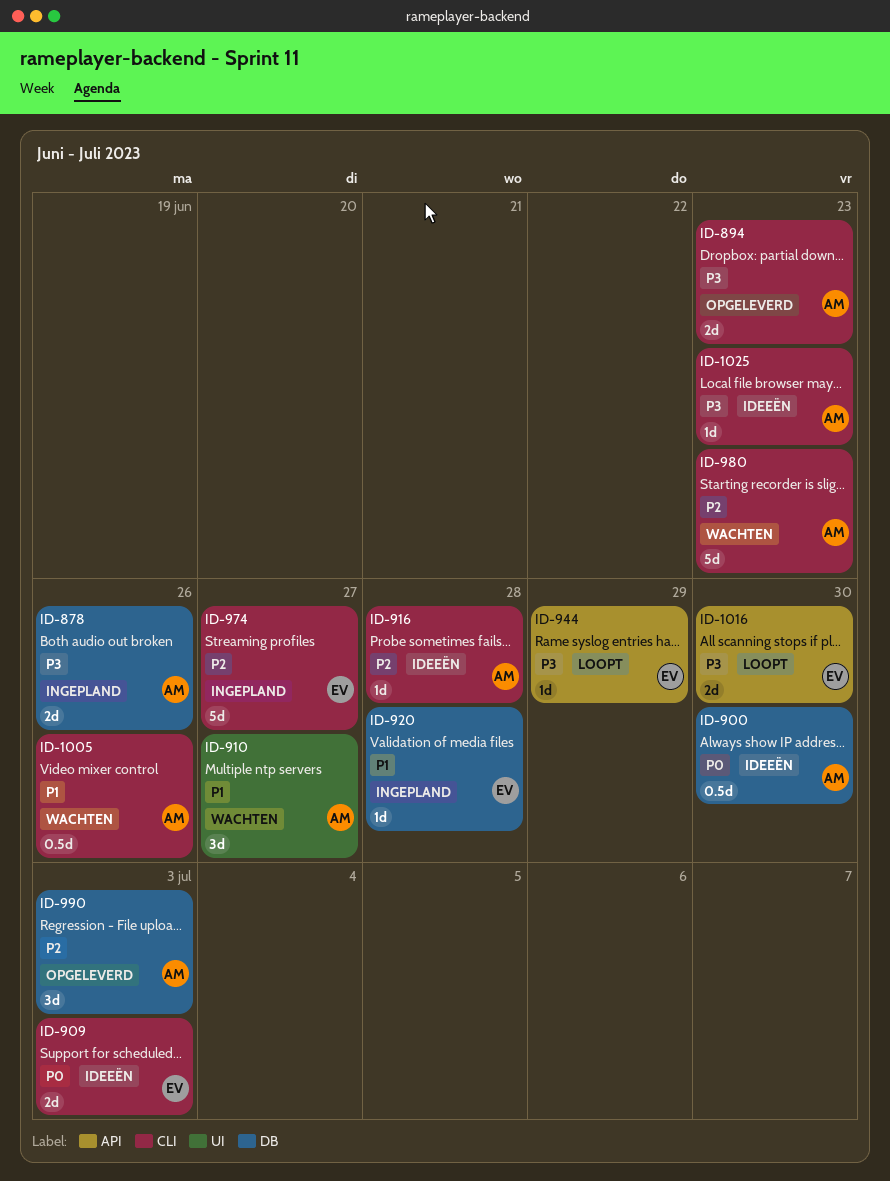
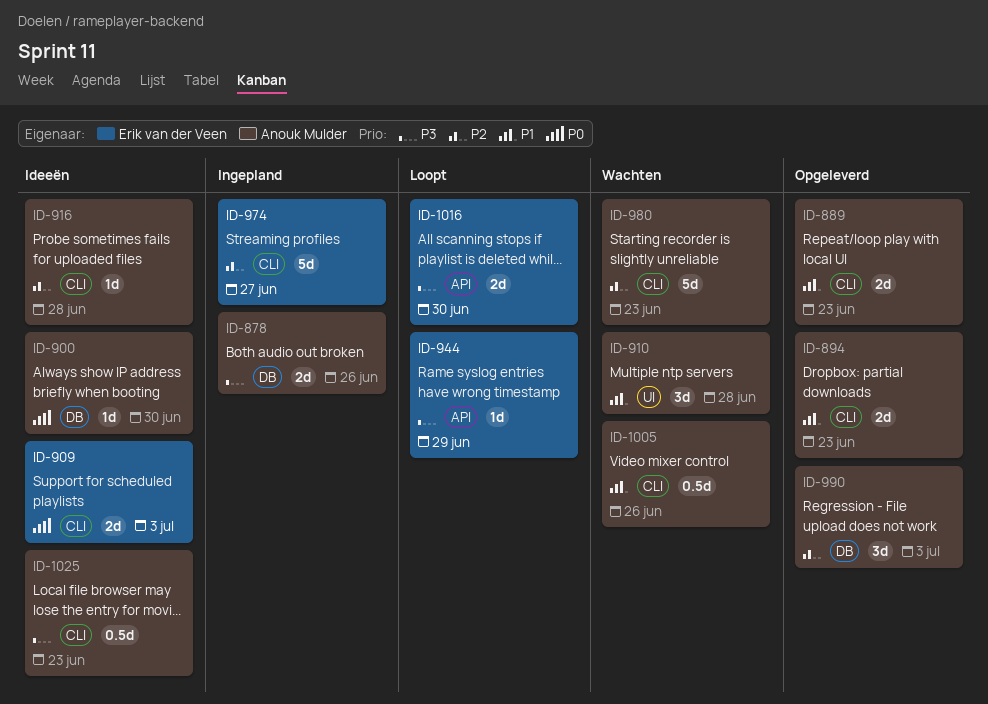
ID-889: none -> present
ID-894, priority: P3 -> P1
ID-900, estimate: 0.5d -> 1d
ID-910, due: Jun 27 -> Jun 28
ID-920: present -> none
ID-1025, estimate: 1d -> 0.5d

